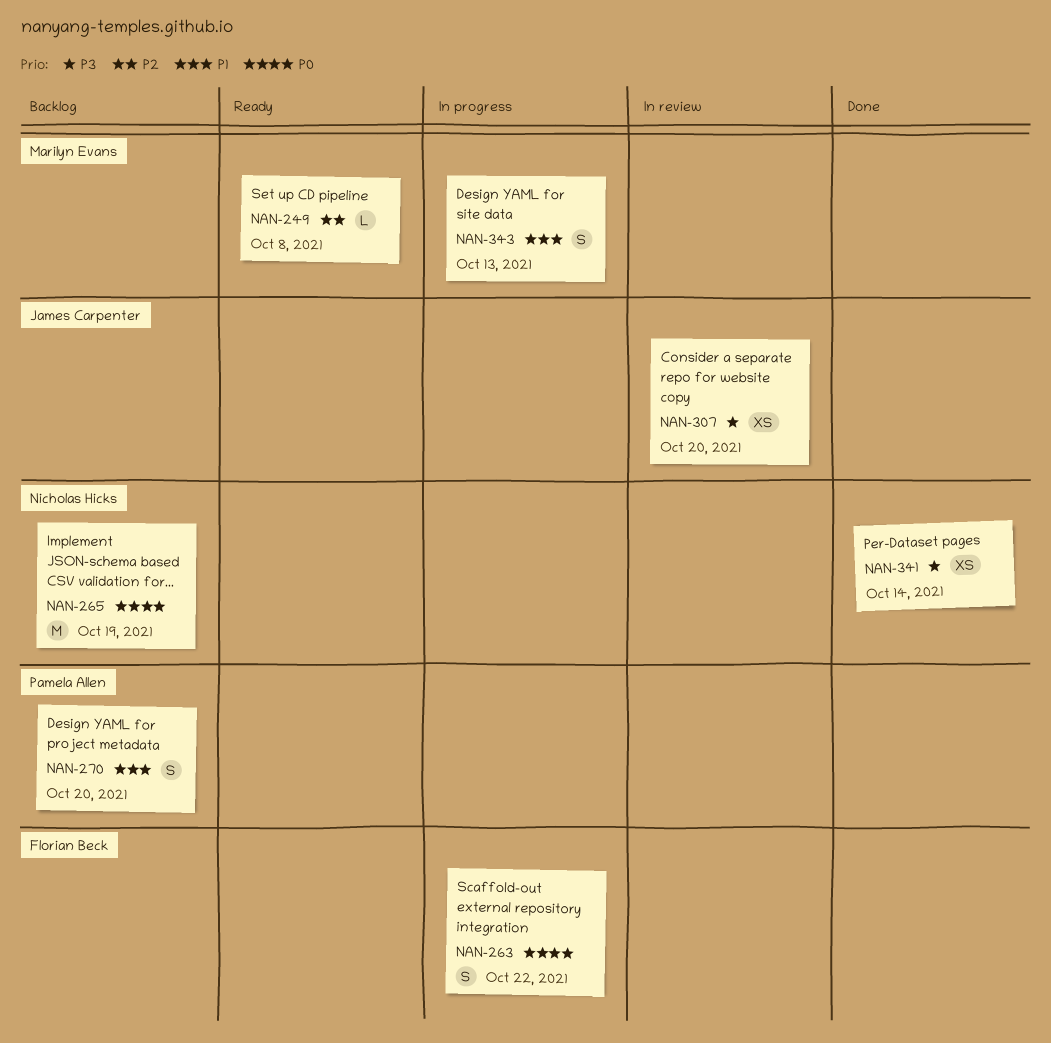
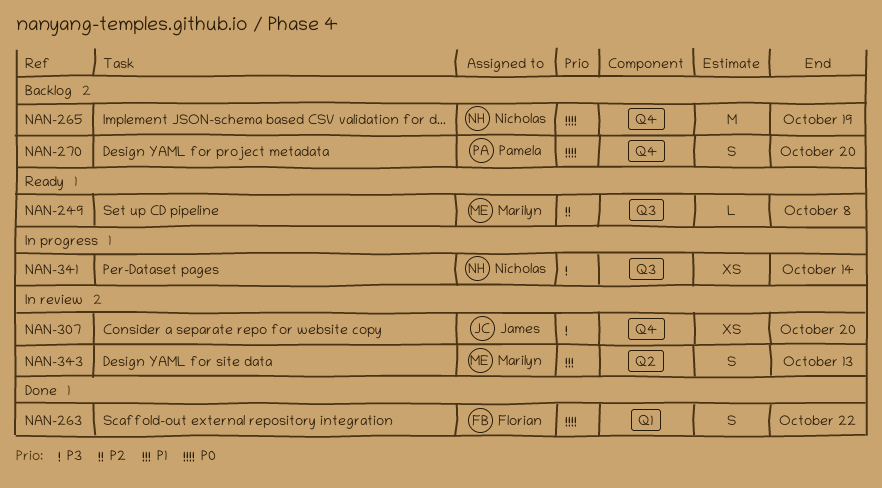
NAN-263, status: In progress -> Done
NAN-270, priority: P1 -> P0
NAN-341, status: Done -> In progress
NAN-343, status: In progress -> In review

